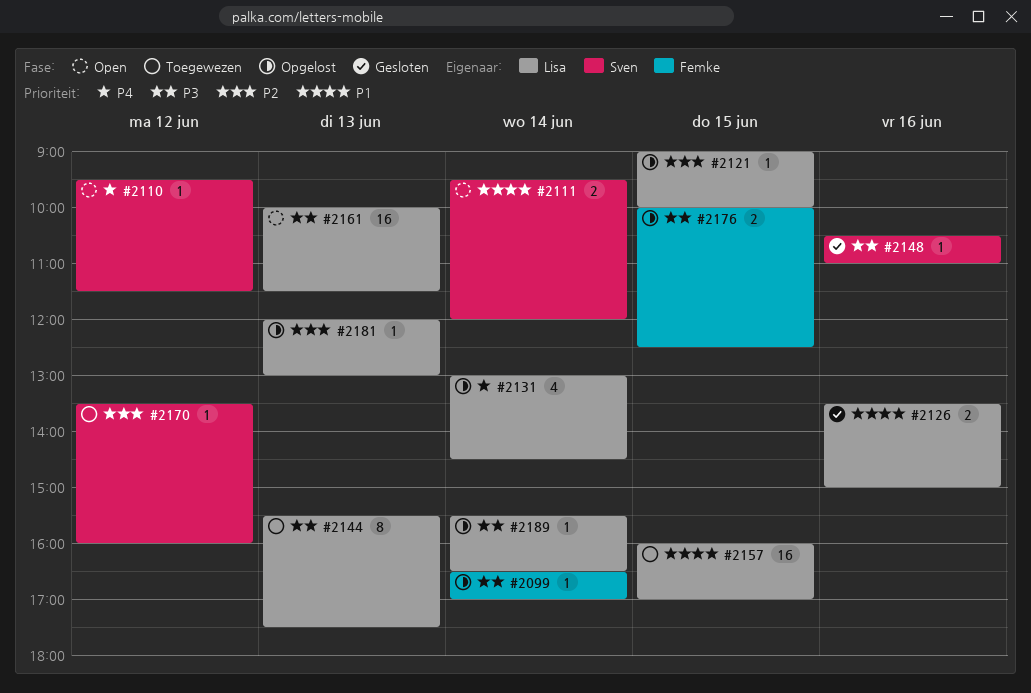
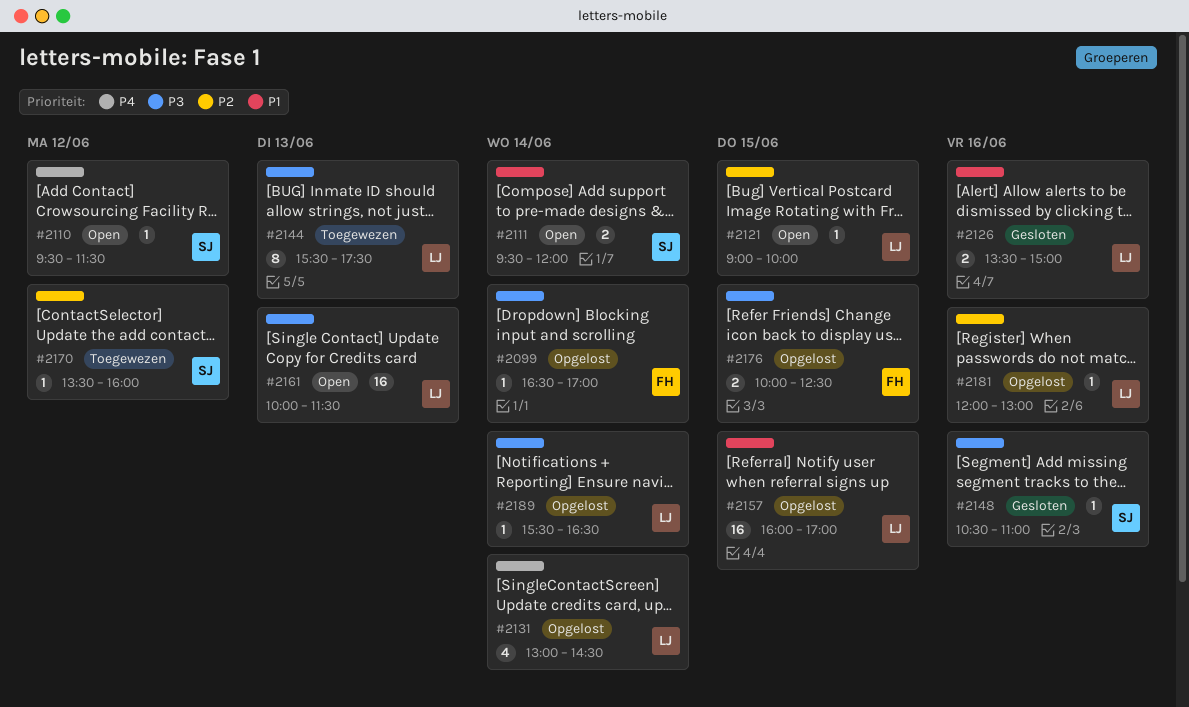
#2121, status: Opgelost -> Open
#2157, status: Toegewezen -> Opgelost
#2181, day: Jun 13 -> Jun 16

